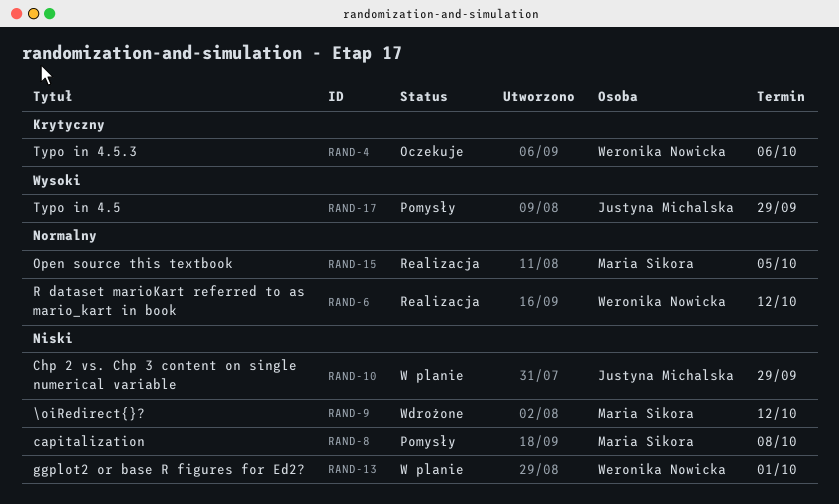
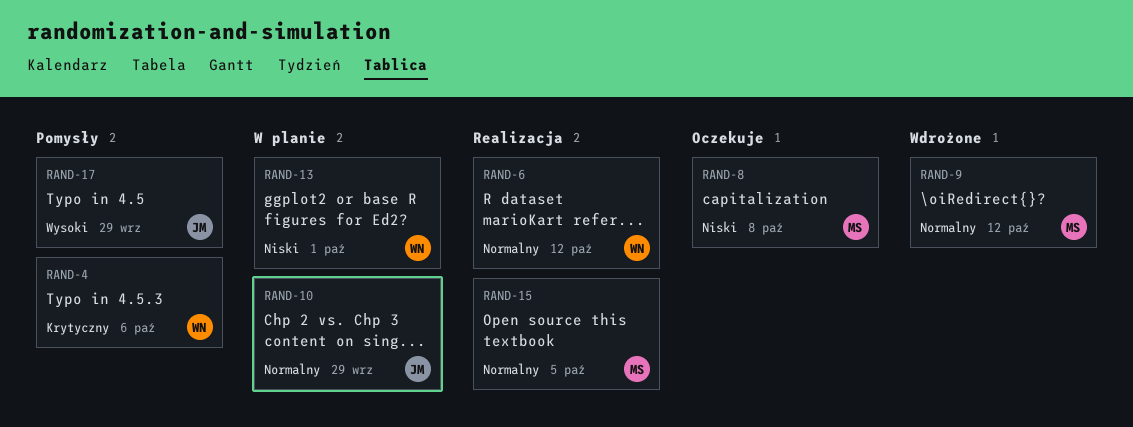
RAND-4, status: Oczekuje -> Pomysły
RAND-8, status: Pomysły -> Oczekuje
RAND-9, priority: Niski -> Normalny
RAND-10, priority: Niski -> Normalny

